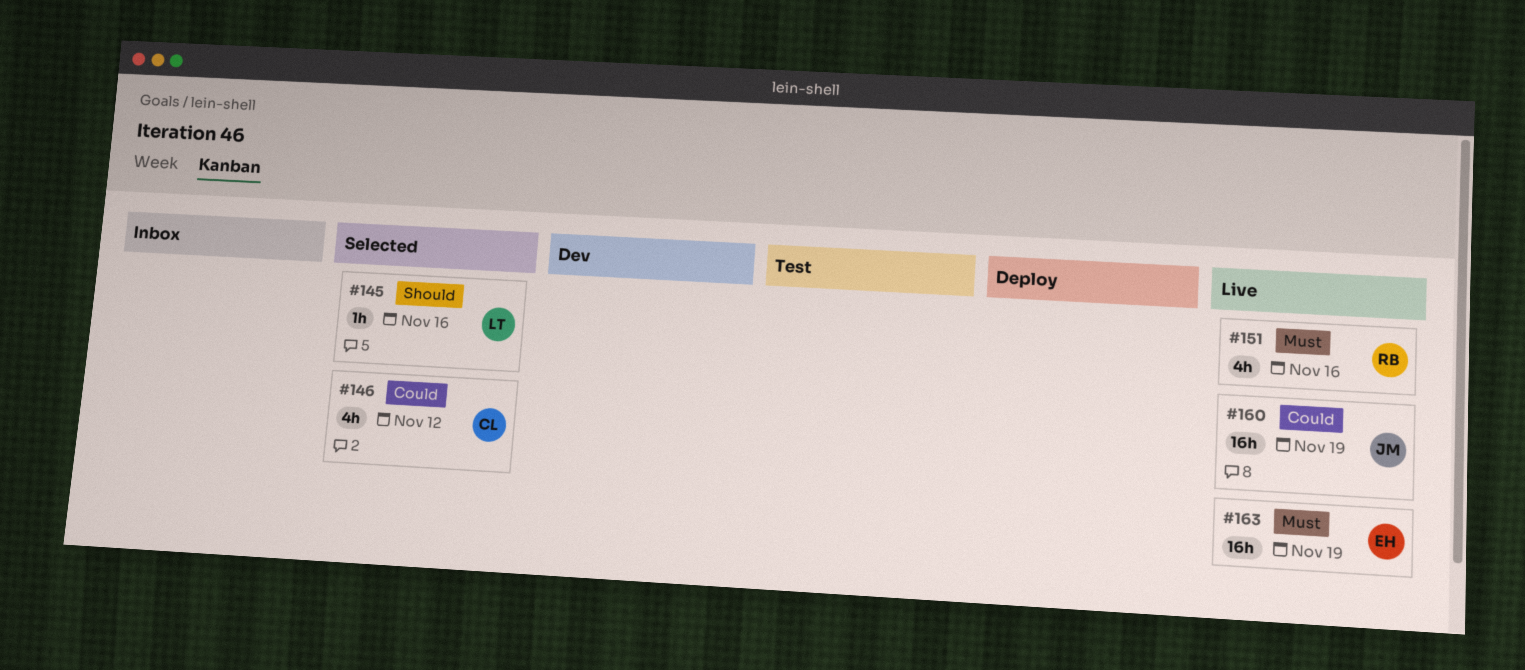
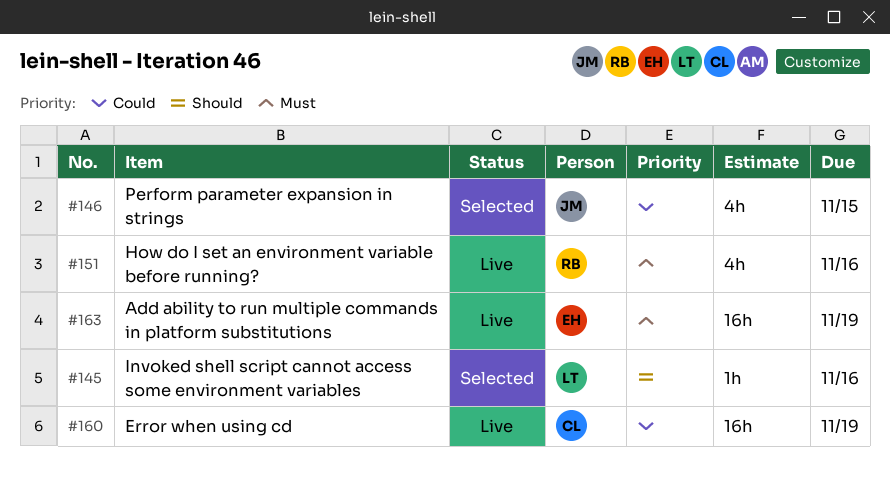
#146, owner: CL -> JM
#146, due: Nov 12 -> Nov 15
#160, owner: JM -> CL

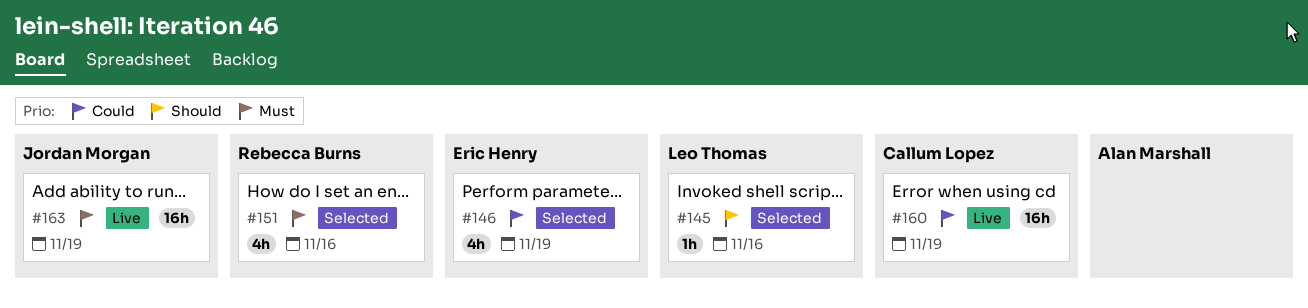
#146, owner: Jordan Morgan -> Eric Henry
#146, due: Nov 15 -> Nov 19
#151, status: Live -> Selected
#163, owner: Eric Henry -> Jordan Morgan

